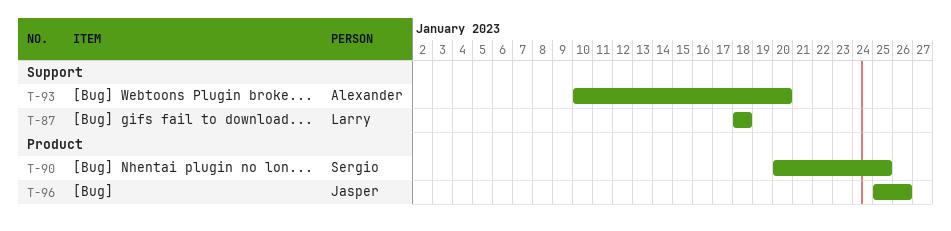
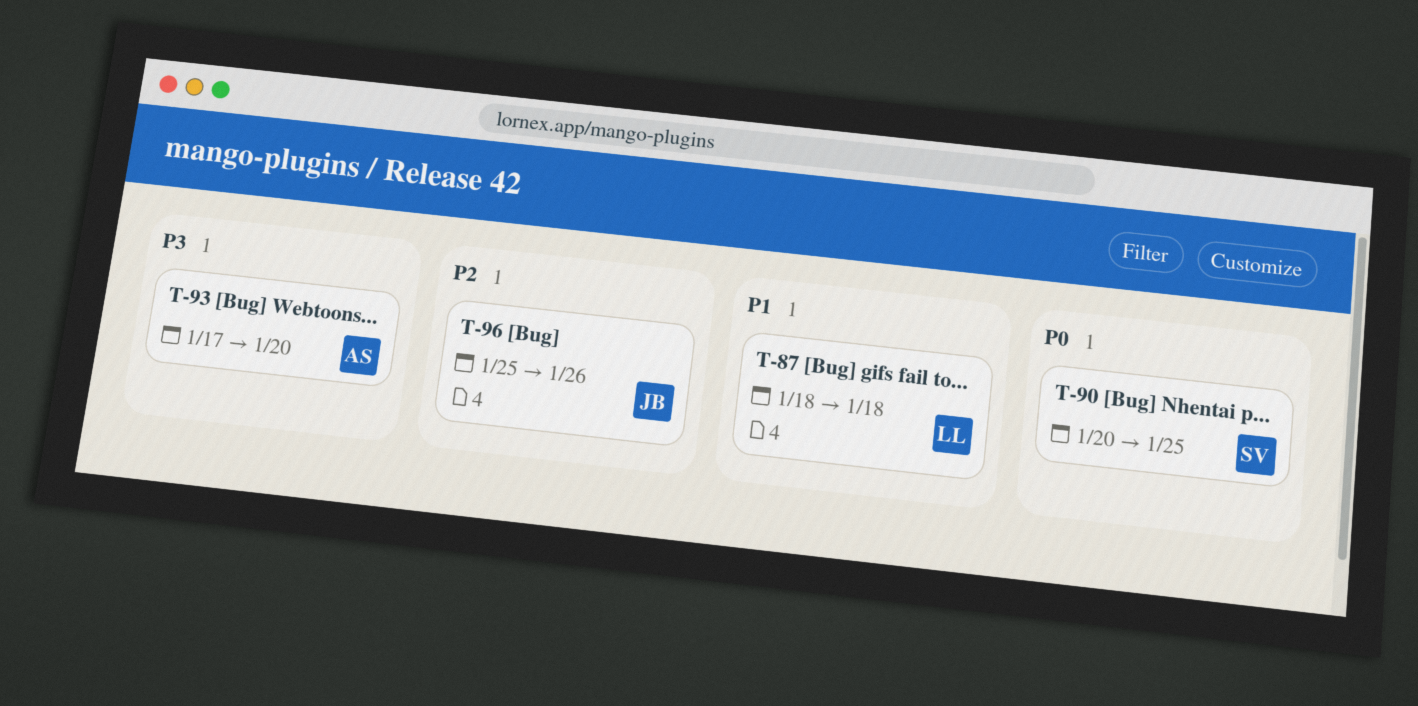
T-93, start: Jan 10 -> Jan 17

